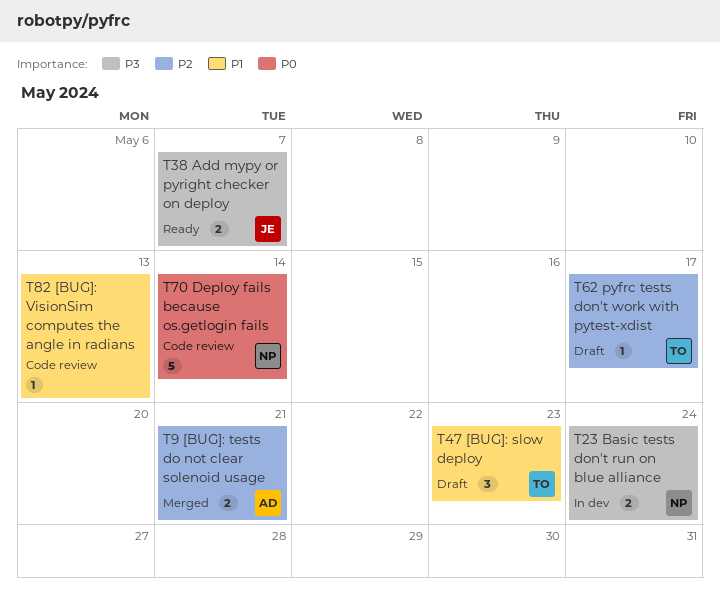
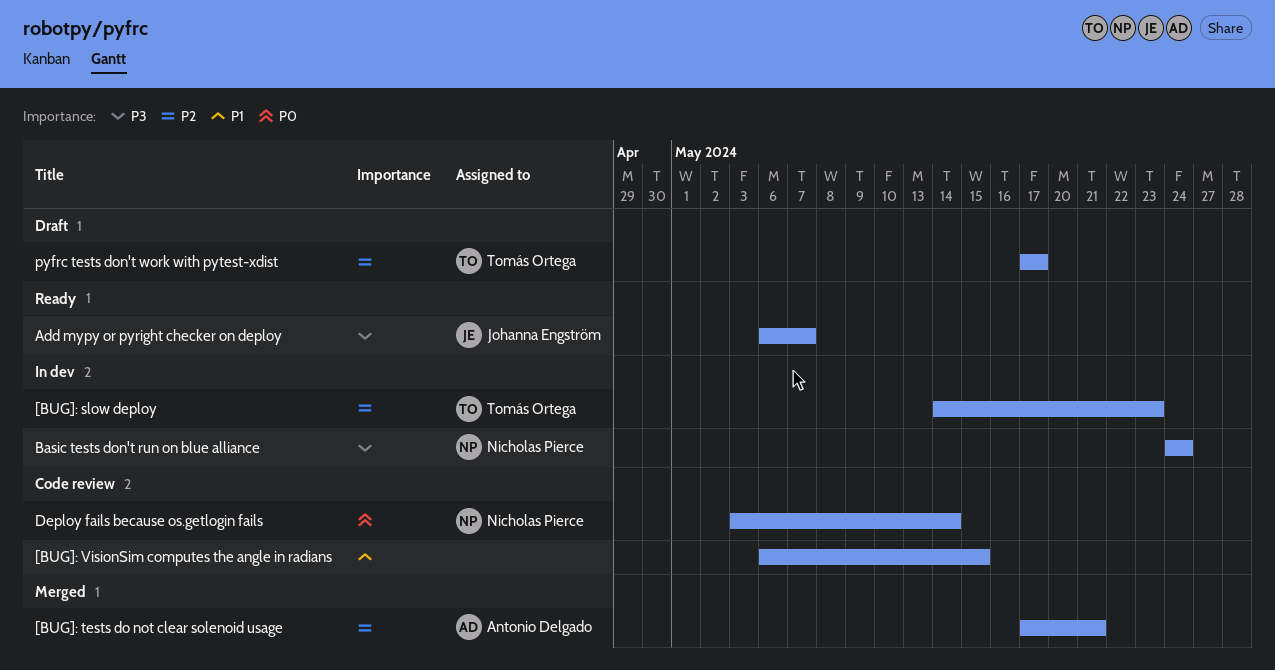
[BUG]: slow deploy, status: Draft -> In dev
[BUG]: slow deploy, priority: P1 -> P2
[BUG]: VisionSim computes the angle in radians, due: May 13 -> May 15

